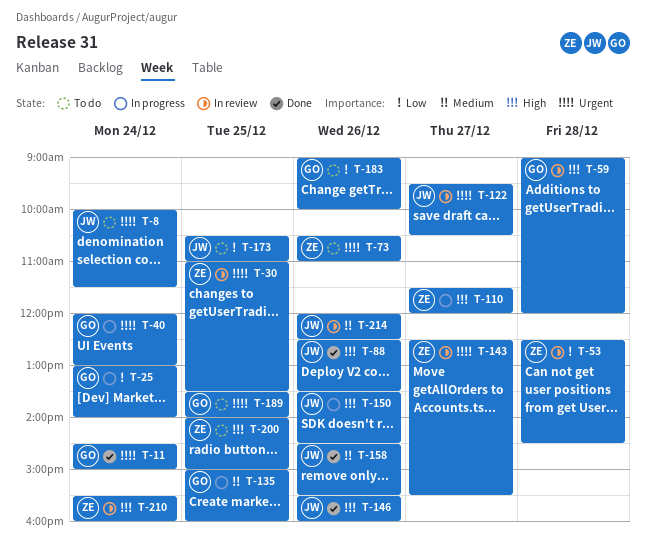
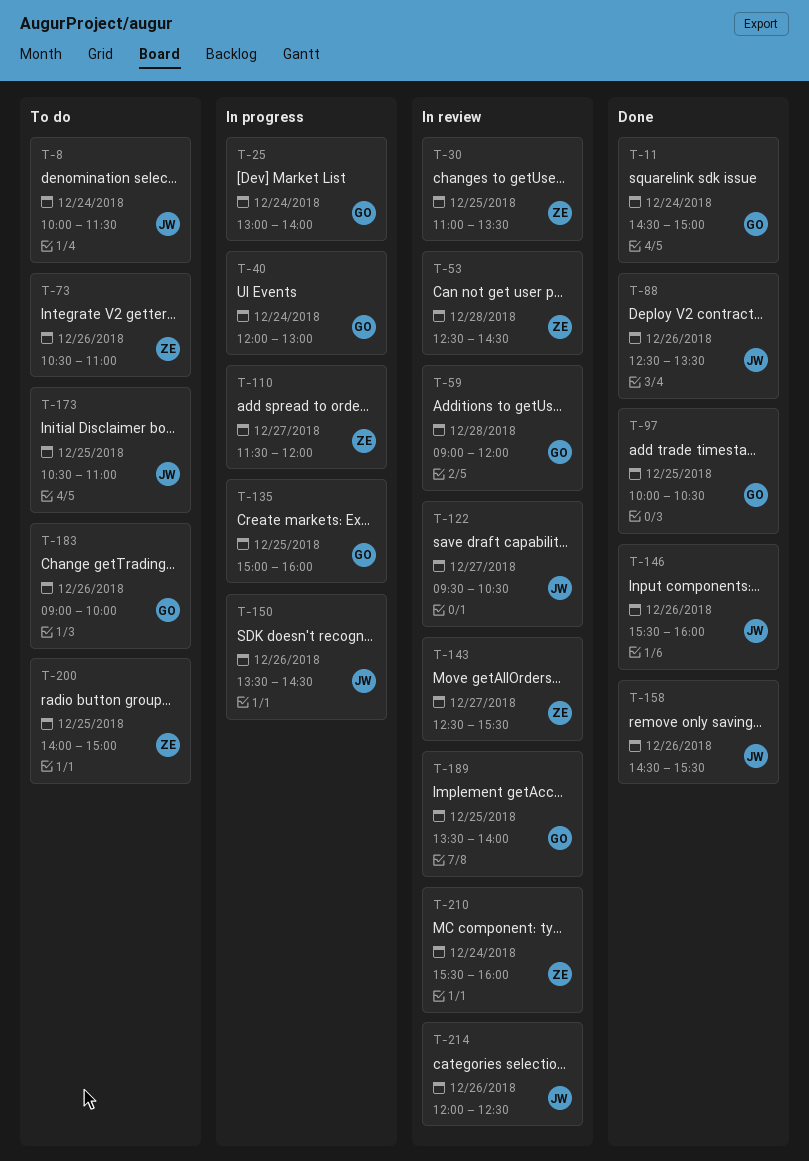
T-97: none -> present
T-189, status: To do -> In review

